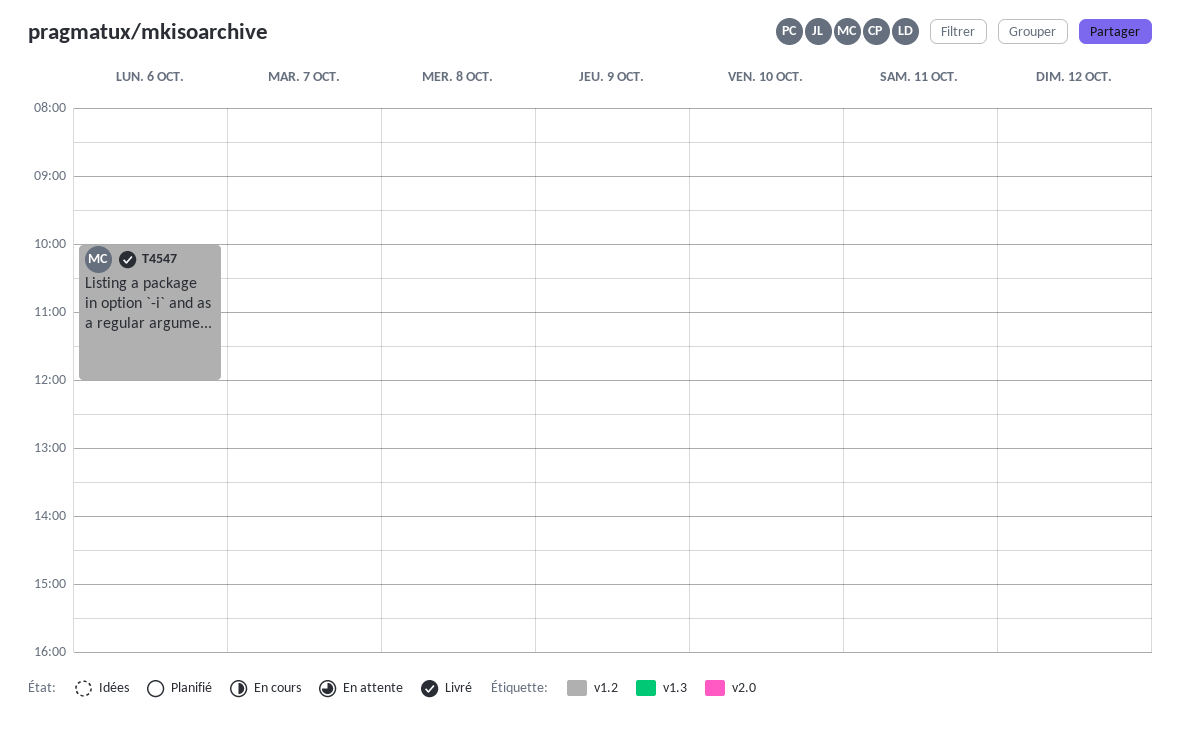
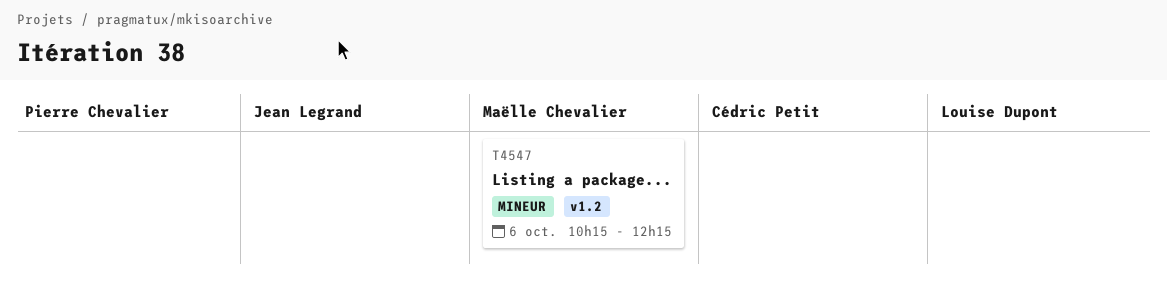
T4547, begins: 10:00 -> 10:15
T4547, ends: 12:00 -> 12:15

